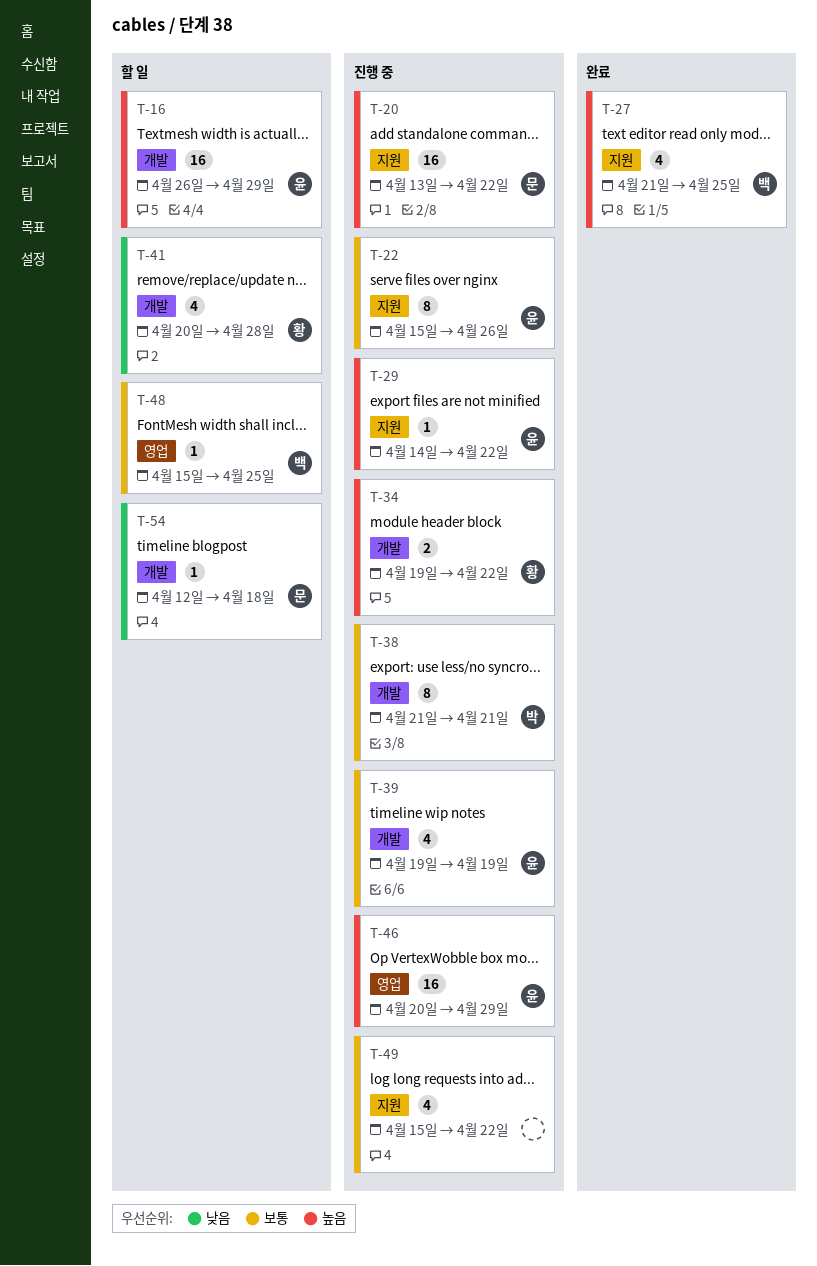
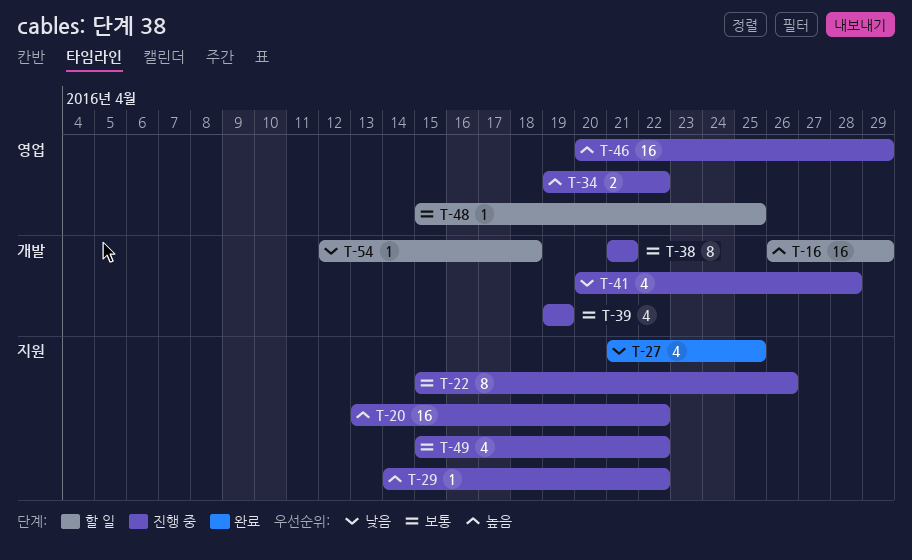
T-27, priority: 높음 -> 낮음
T-34, label: 개발 -> 영업
T-41, status: 할 일 -> 진행 중

